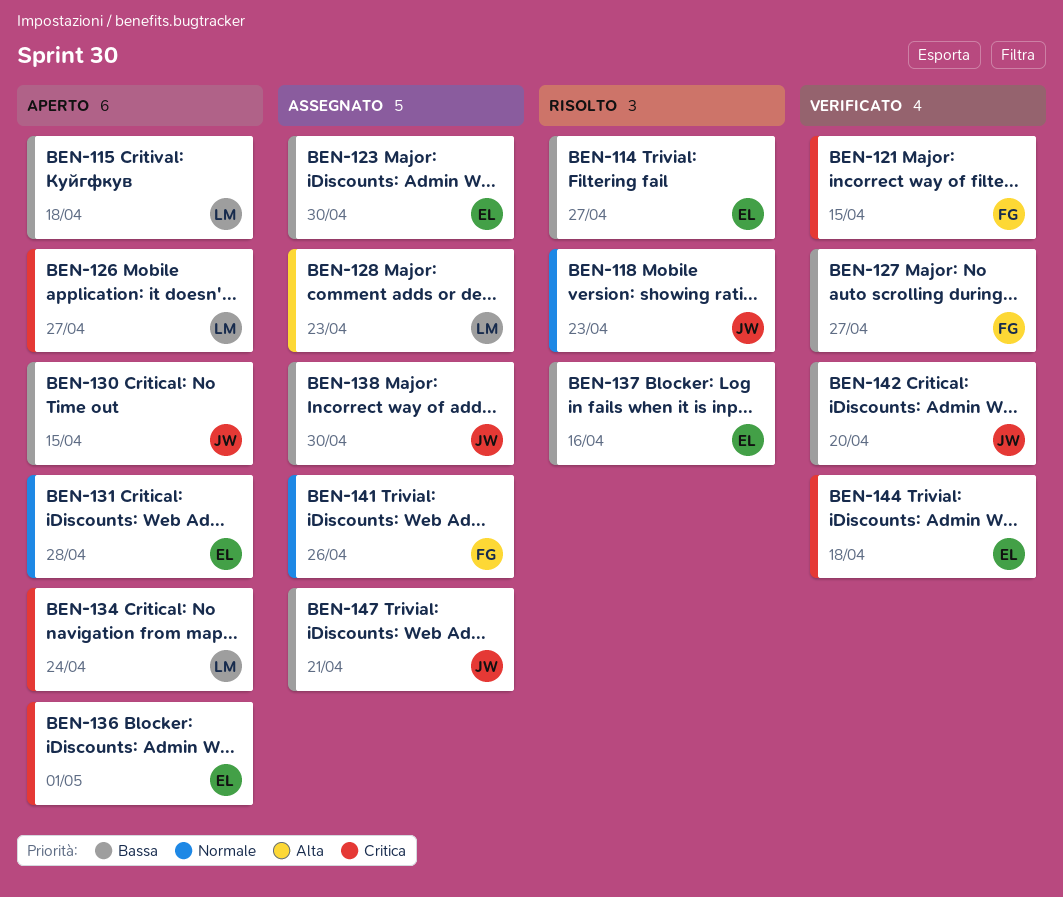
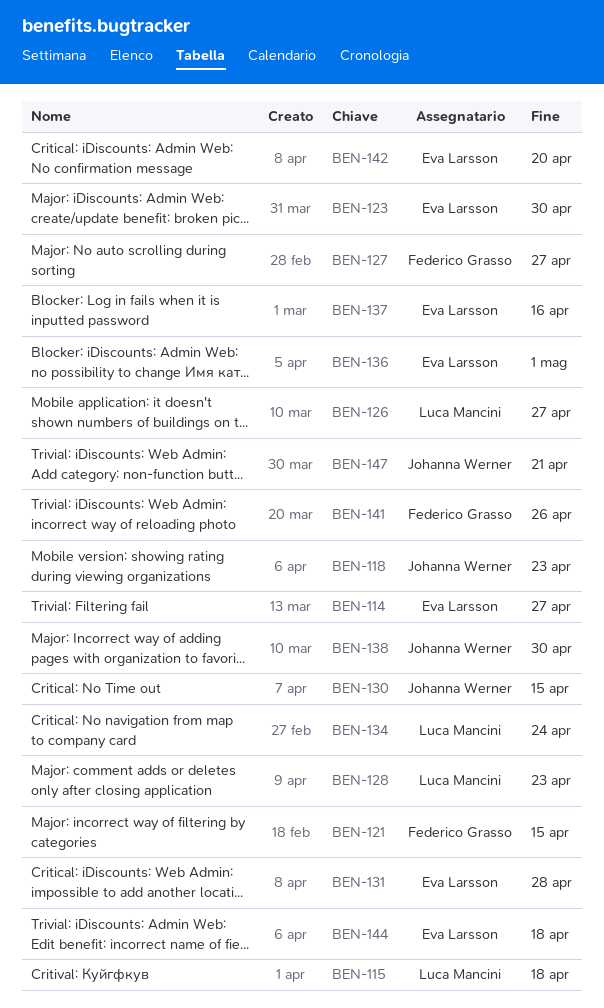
BEN-142, owner: Johanna Werner -> Eva Larsson

